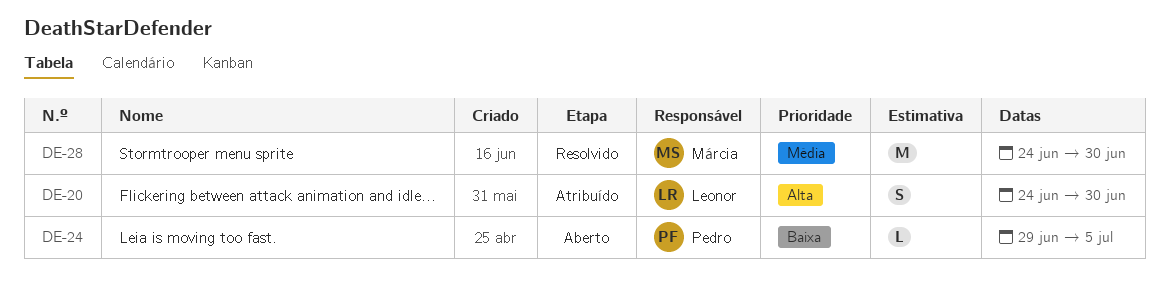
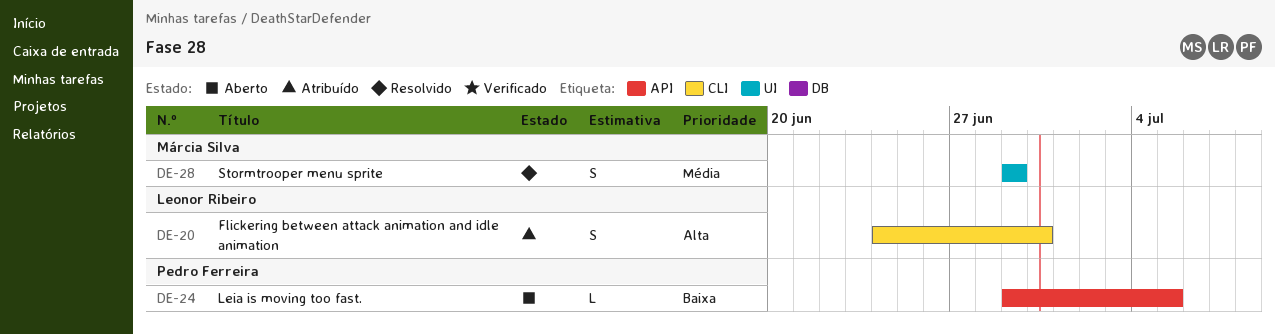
DE-28, estimate: M -> S
DE-28, start: Jun 24 -> Jun 29
DE-28, due: Jun 30 -> Jun 29

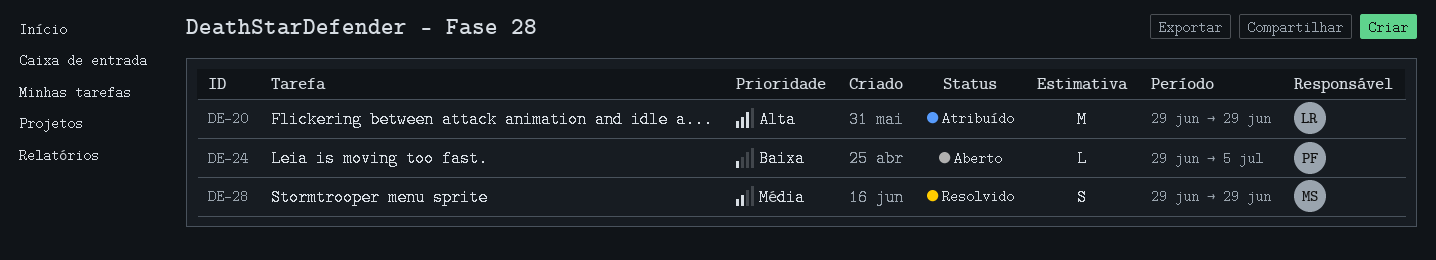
DE-20, estimate: S -> M
DE-20, start: Jun 24 -> Jun 29
DE-20, due: Jun 30 -> Jun 29

